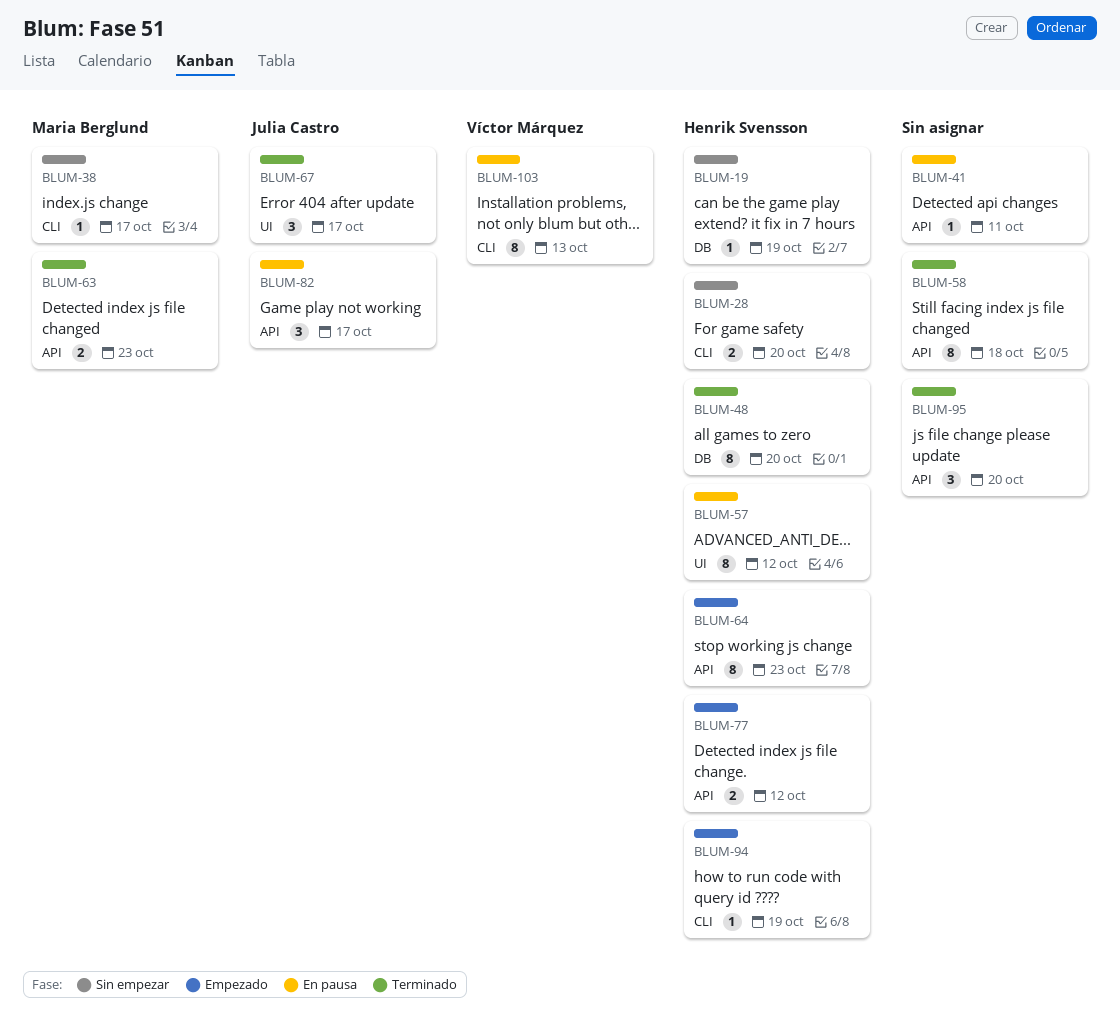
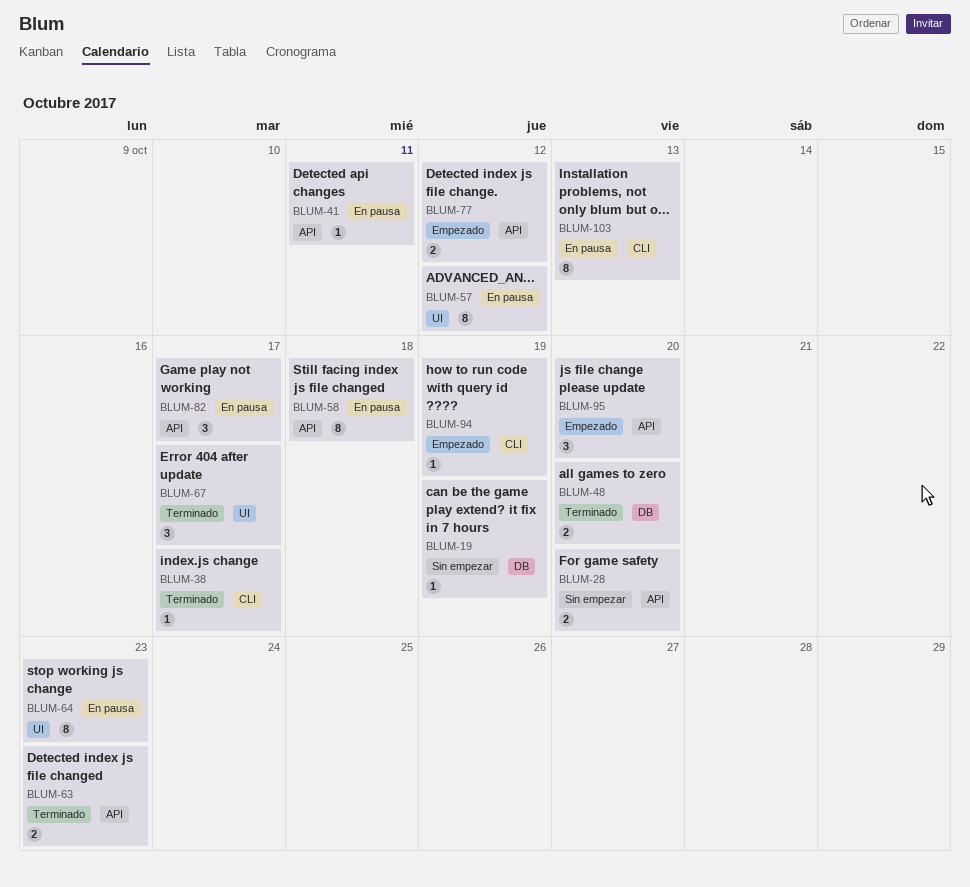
BLUM-28, label: CLI -> API
BLUM-38, status: Sin empezar -> Terminado
BLUM-48, estimate: 8 -> 2
BLUM-58, status: Terminado -> En pausa
BLUM-64, status: Empezado -> En pausa
BLUM-64, label: API -> UI
BLUM-95, status: Terminado -> Empezado

